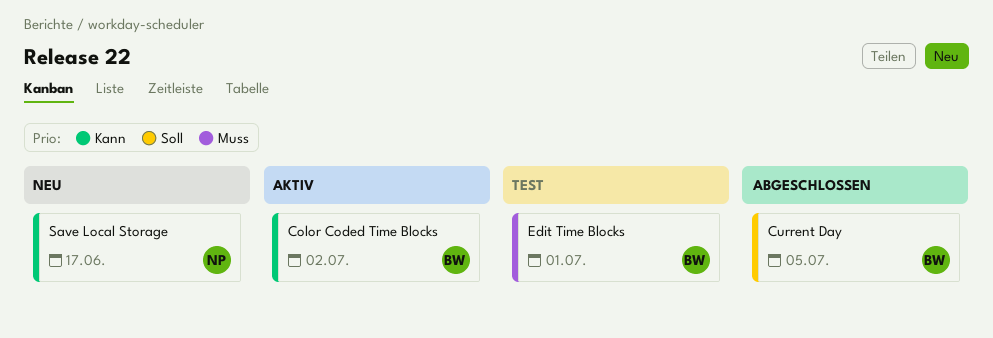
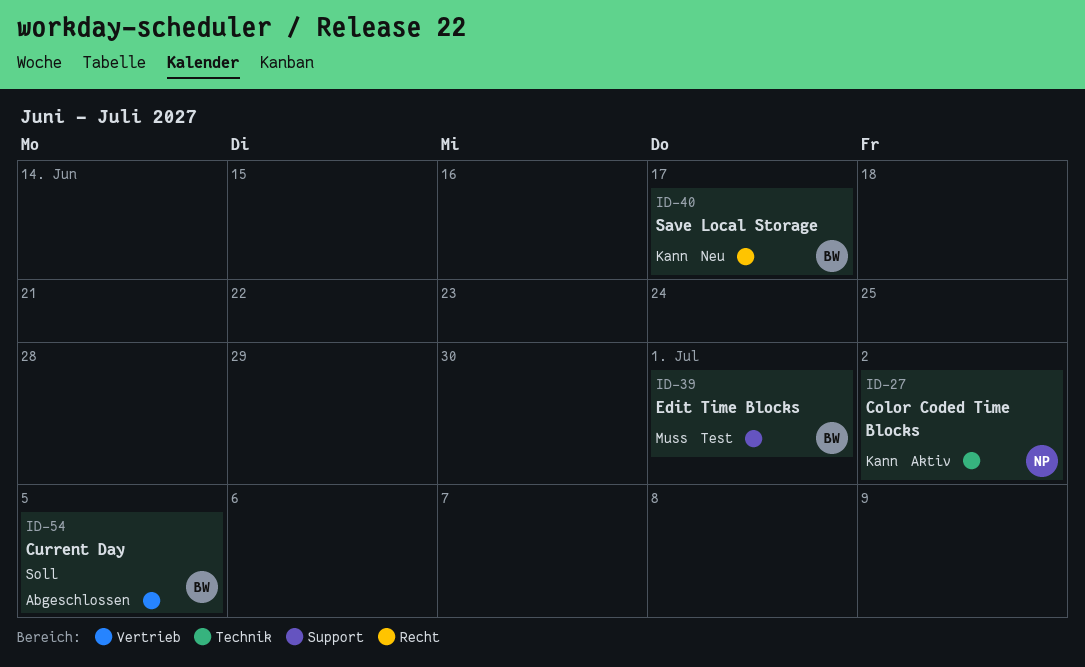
Color Coded Time Blocks, owner: BW -> NP
Save Local Storage, owner: NP -> BW

